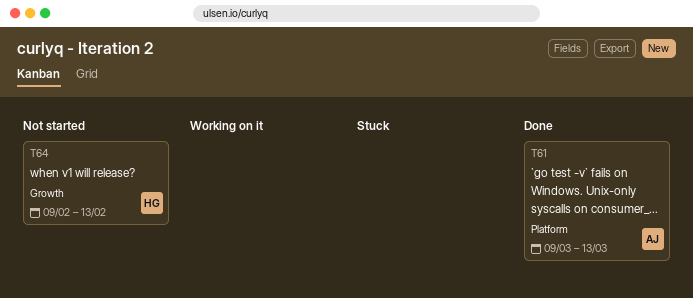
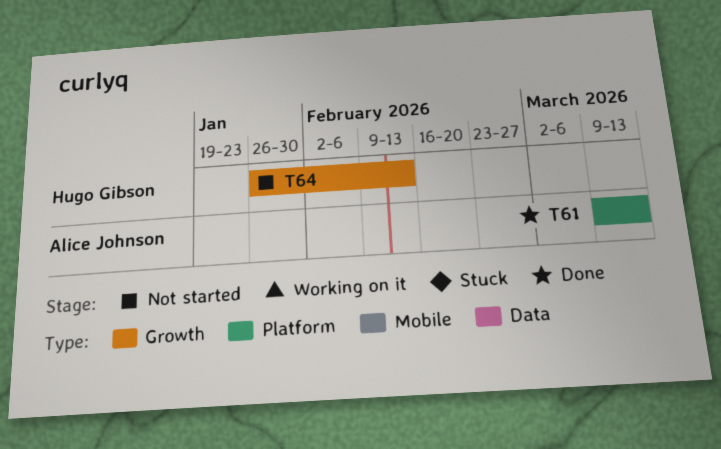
T64, start: Feb 9 -> Jan 26

